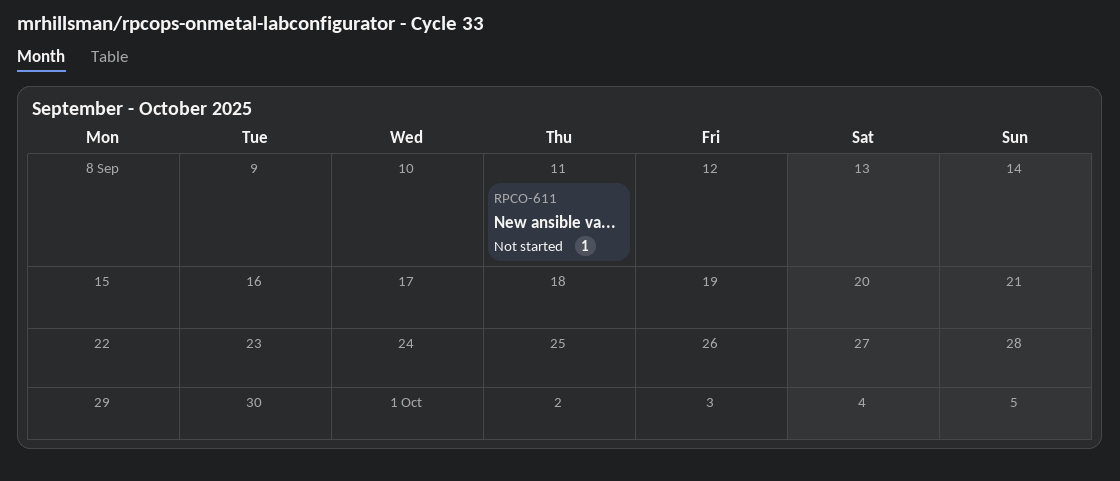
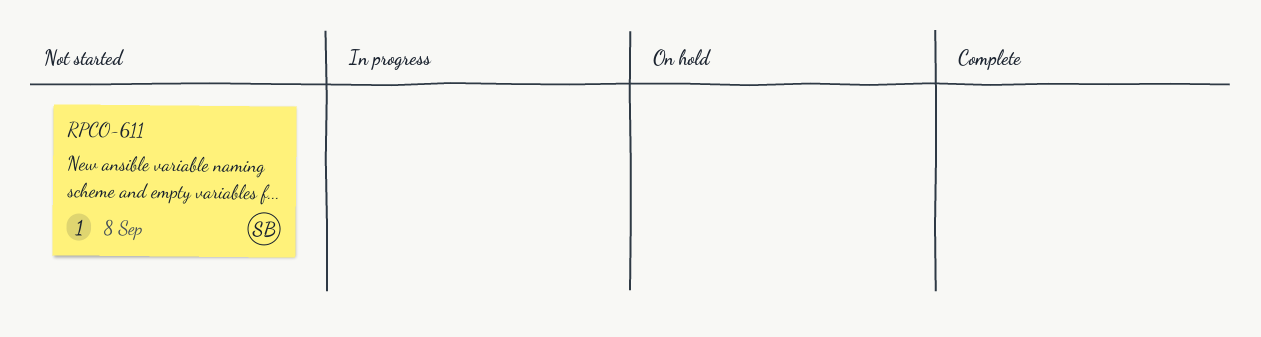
RPCO-611, due: Sep 11 -> Sep 8

